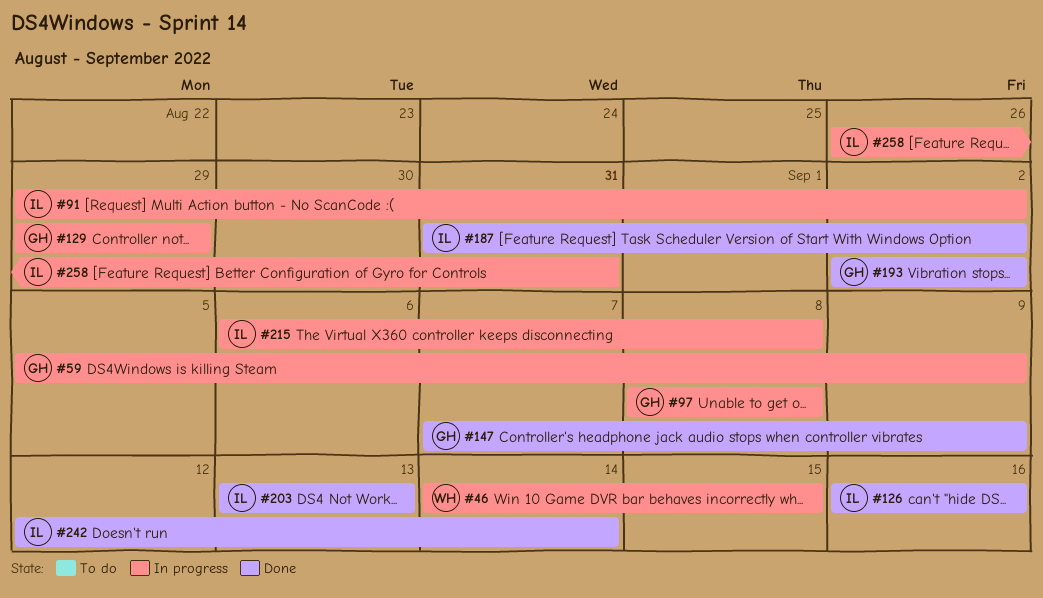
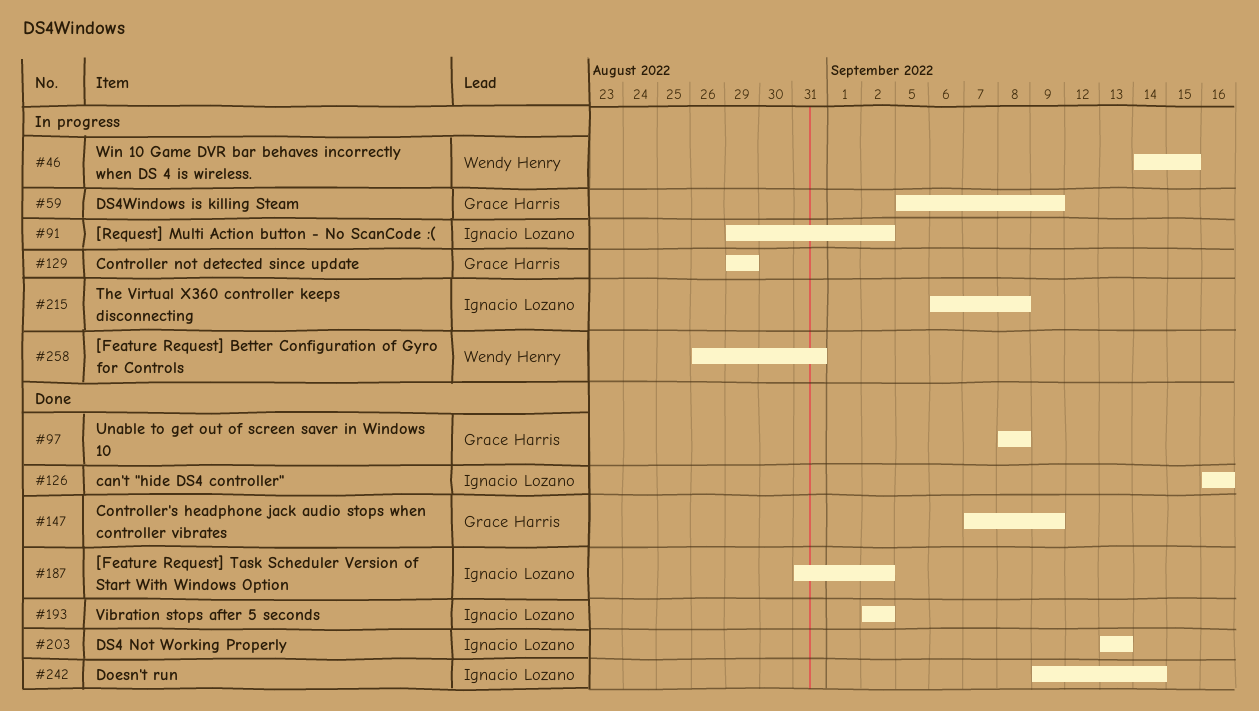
#97, status: In progress -> Done
#193, owner: Grace Harris -> Ignacio Lozano
#242, start: Sep 12 -> Sep 9
#258, owner: Ignacio Lozano -> Wendy Henry

